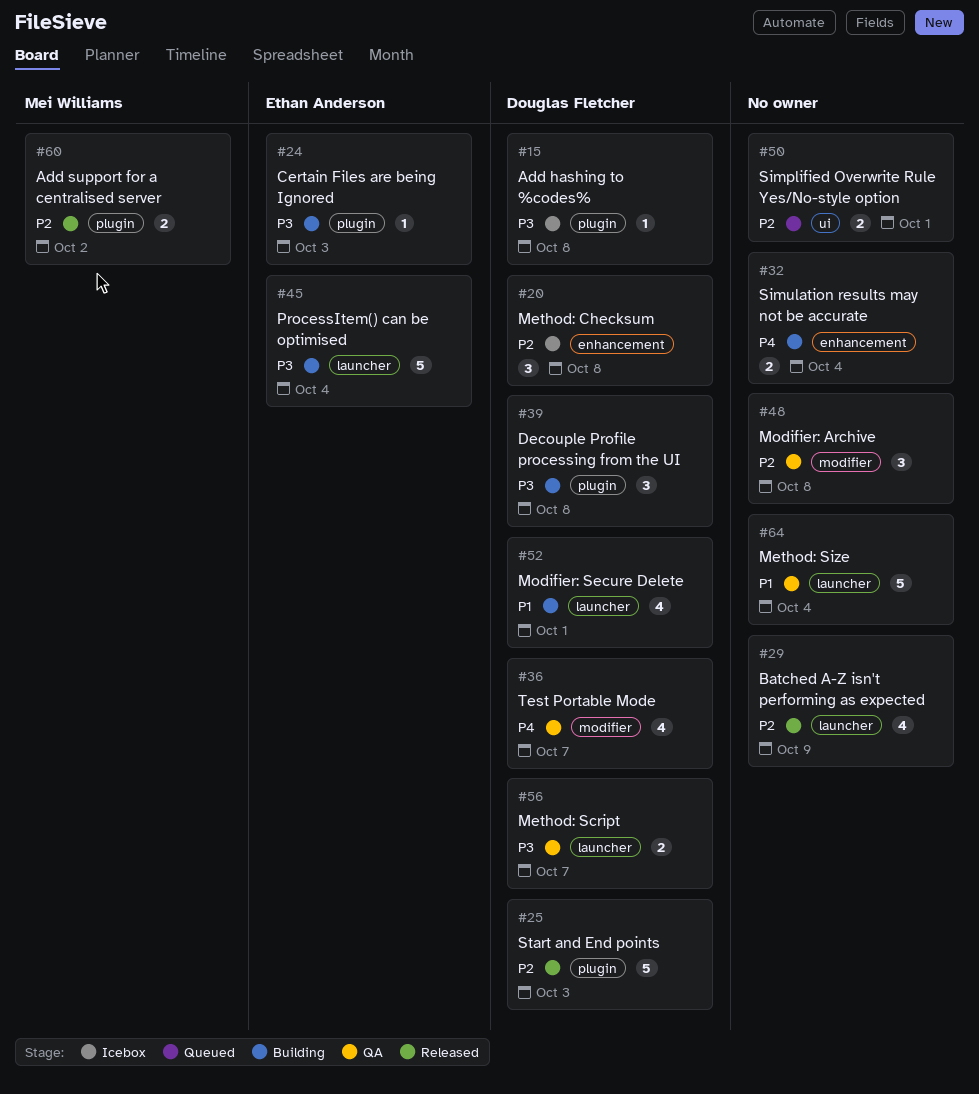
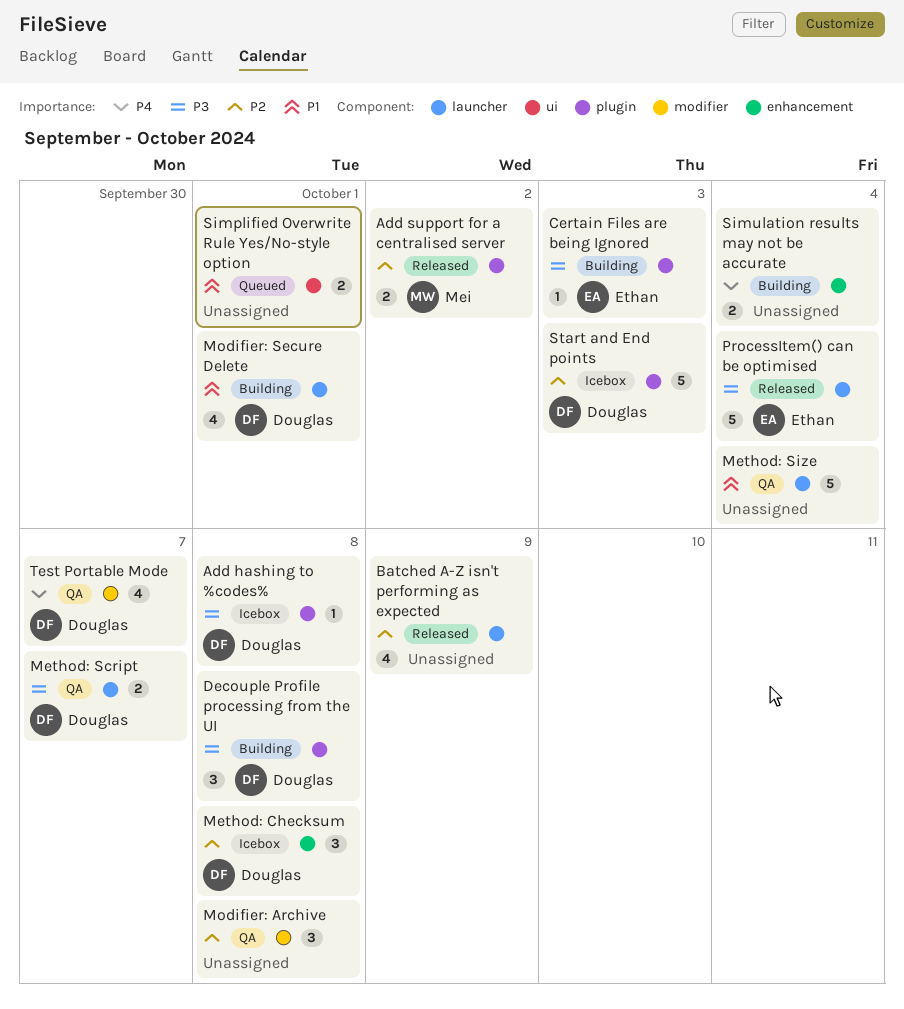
ProcessItem() can be optimised, status: Building -> Released
Simplified Overwrite Rule Yes/No-style option, priority: P2 -> P1
Start and End points, status: Released -> Icebox

